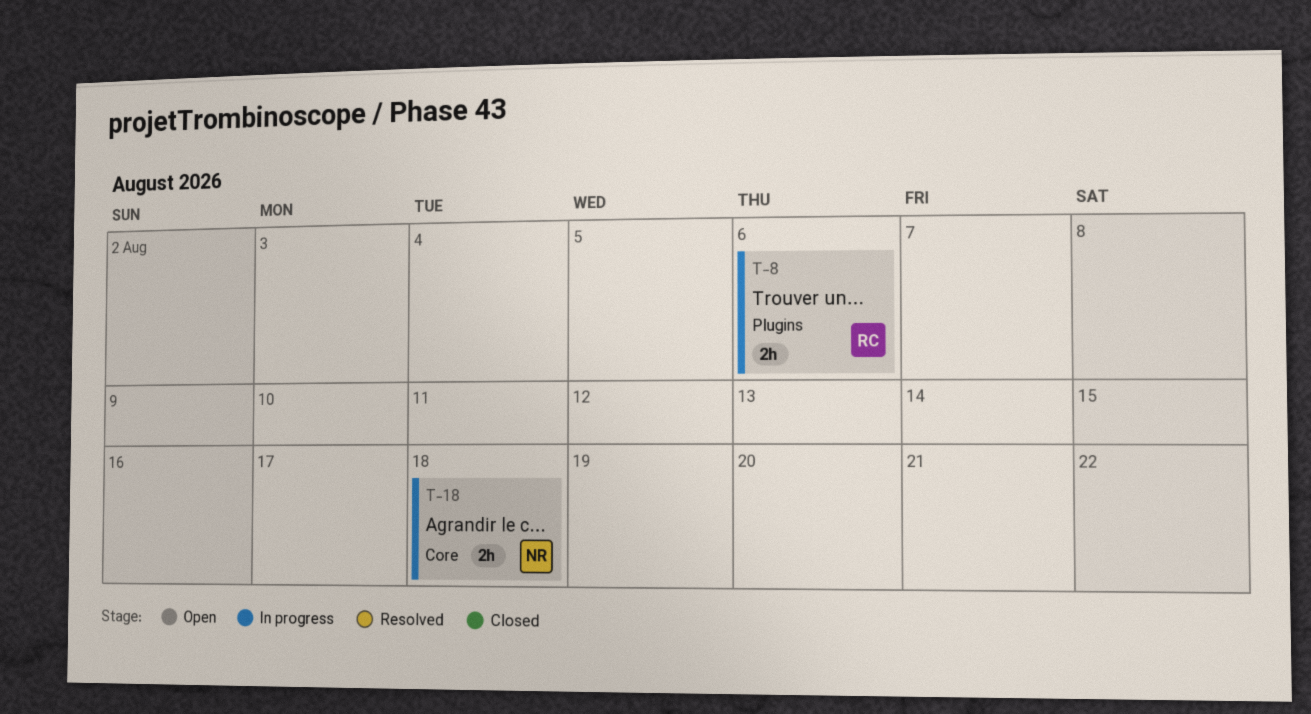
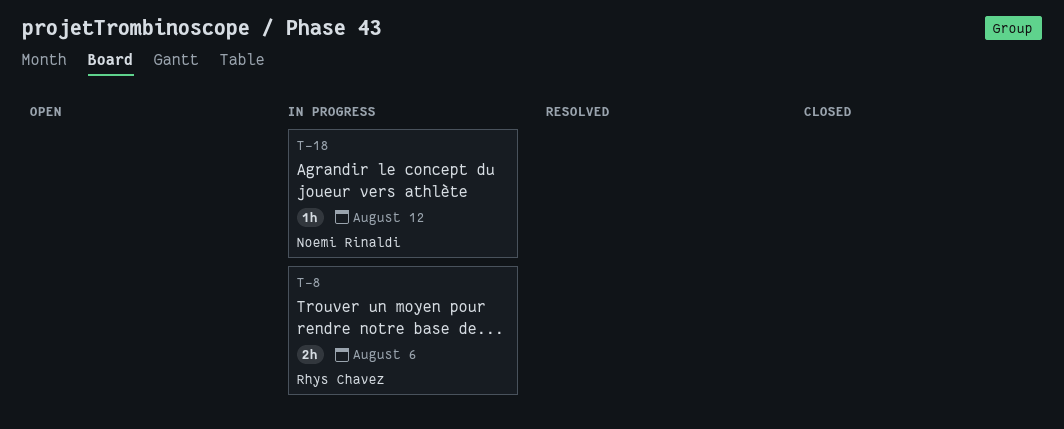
T-18, estimate: 2h -> 1h
T-18, due: Aug 18 -> Aug 12

